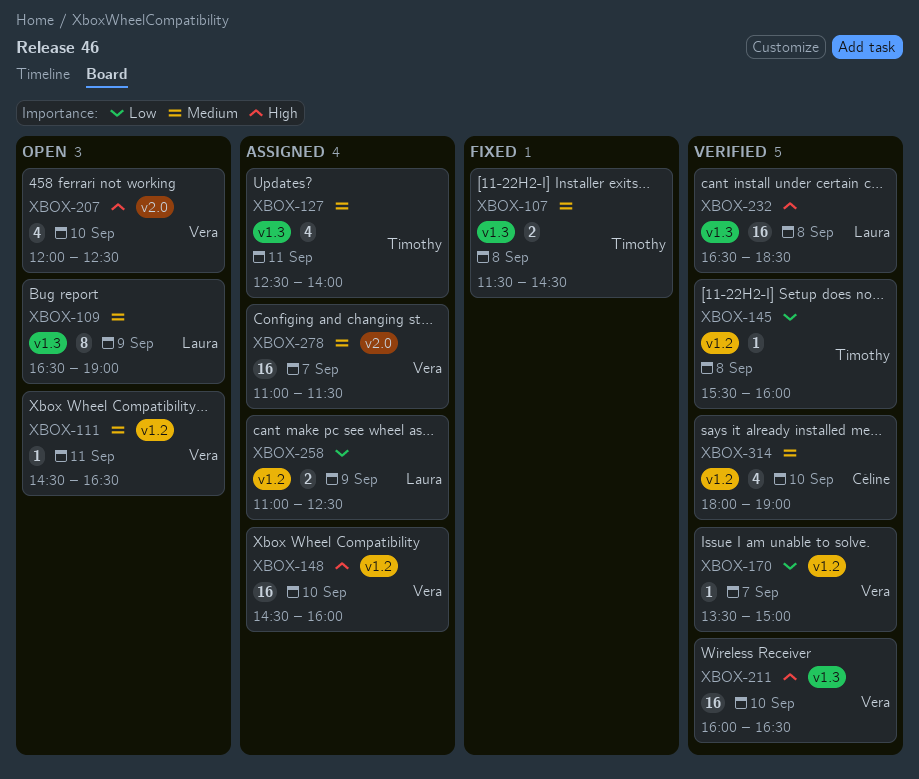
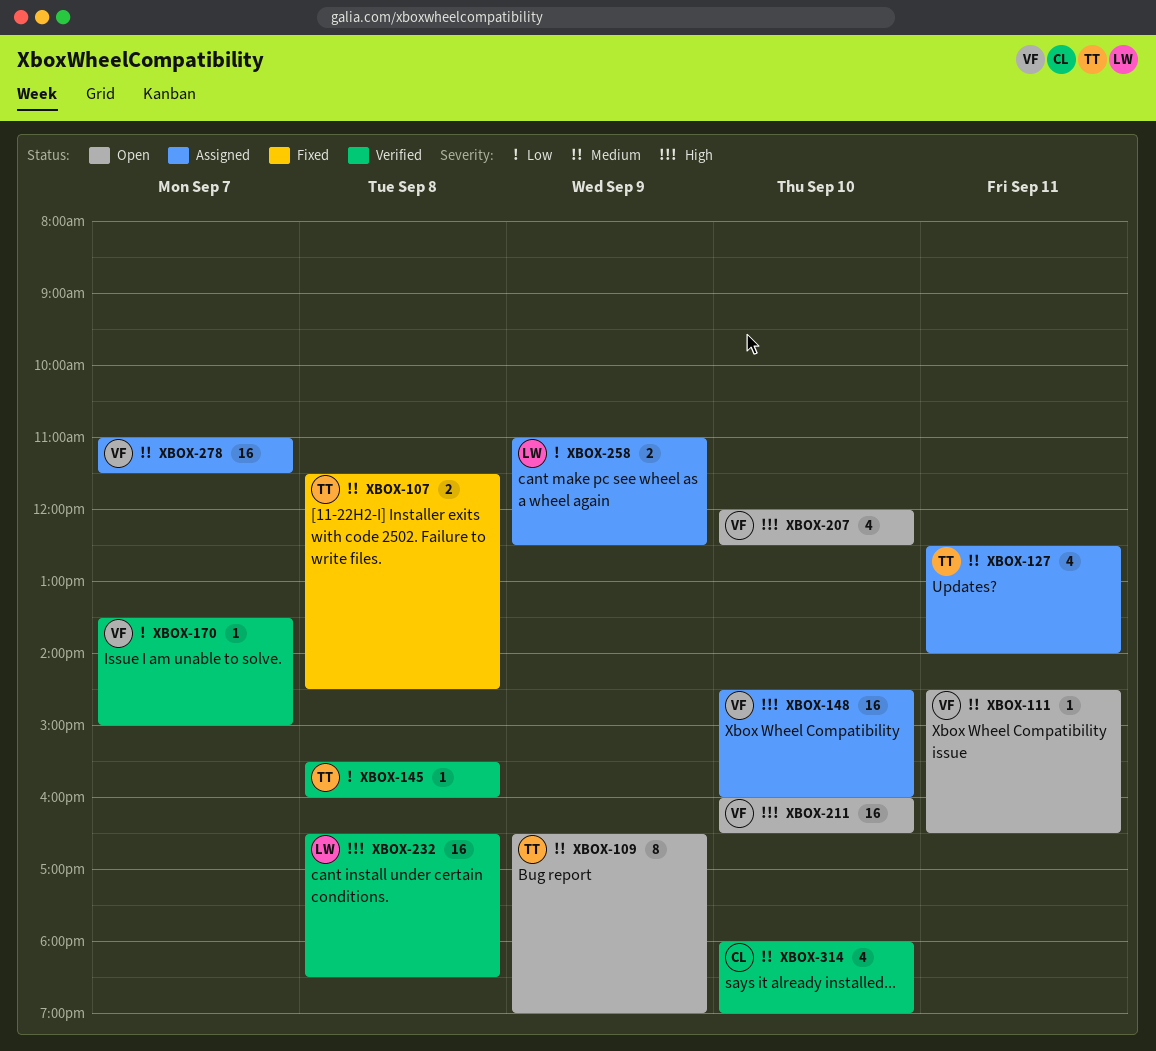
XBOX-109, owner: Laura -> Timothy
XBOX-211, status: Verified -> Open

